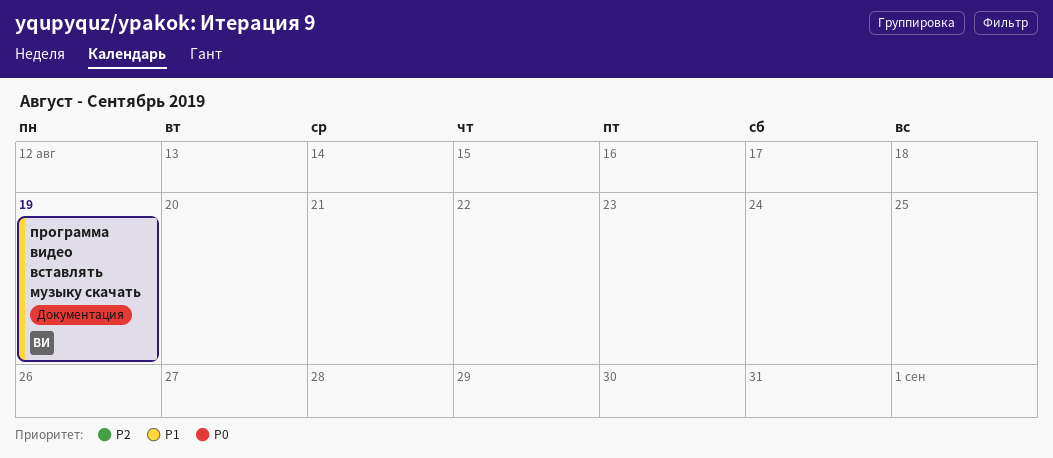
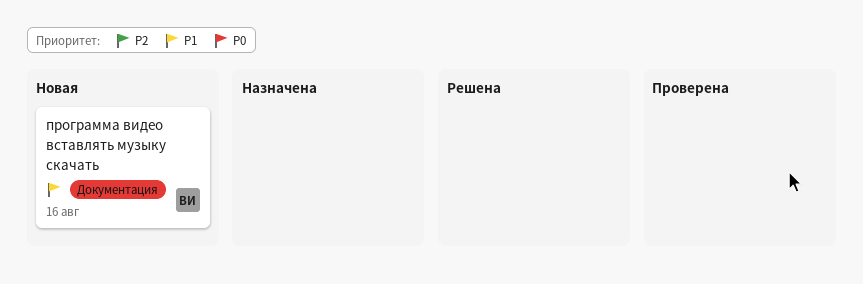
программа видео вставлять музыку скачать, due: Aug 19 -> Aug 16

